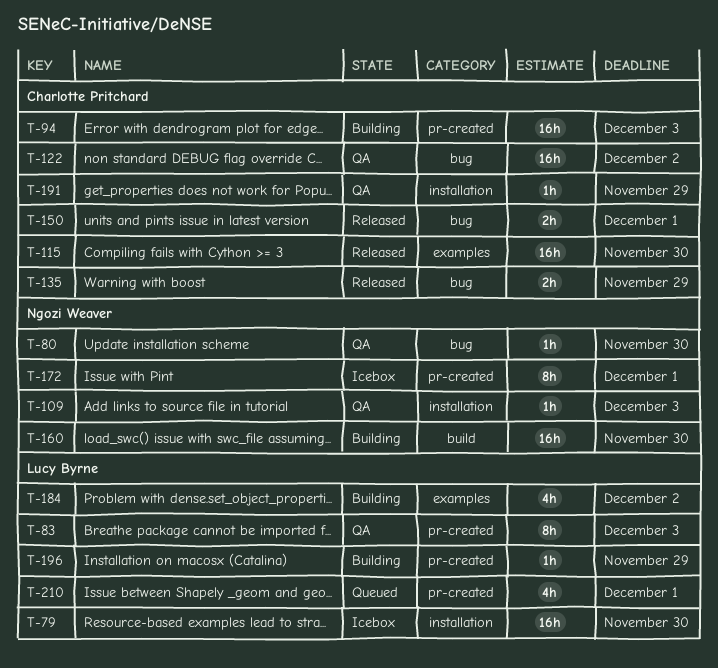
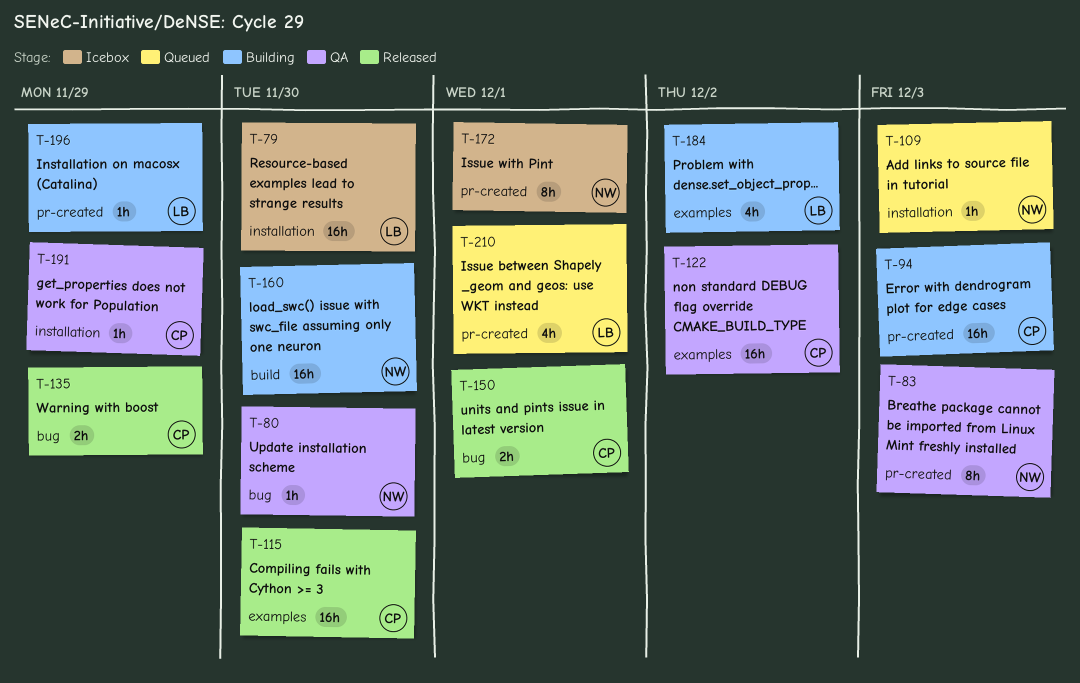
T-83, owner: Lucy Byrne -> Ngozi Weaver
T-109, status: QA -> Queued
T-122, label: bug -> examples

